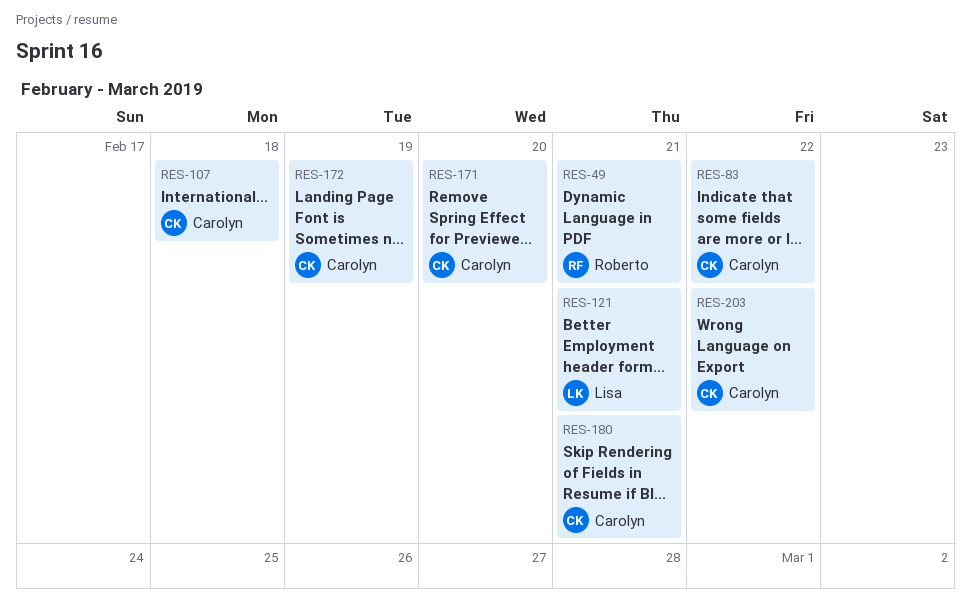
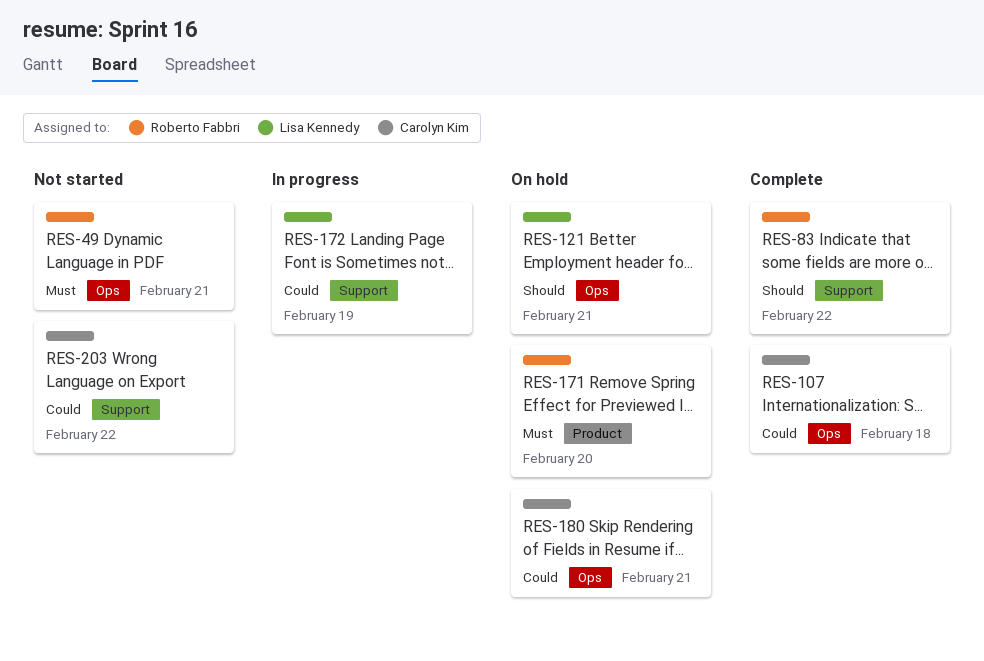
RES-83, owner: Carolyn Kim -> Roberto Fabbri
RES-171, owner: Carolyn Kim -> Roberto Fabbri
RES-172, owner: Carolyn Kim -> Lisa Kennedy

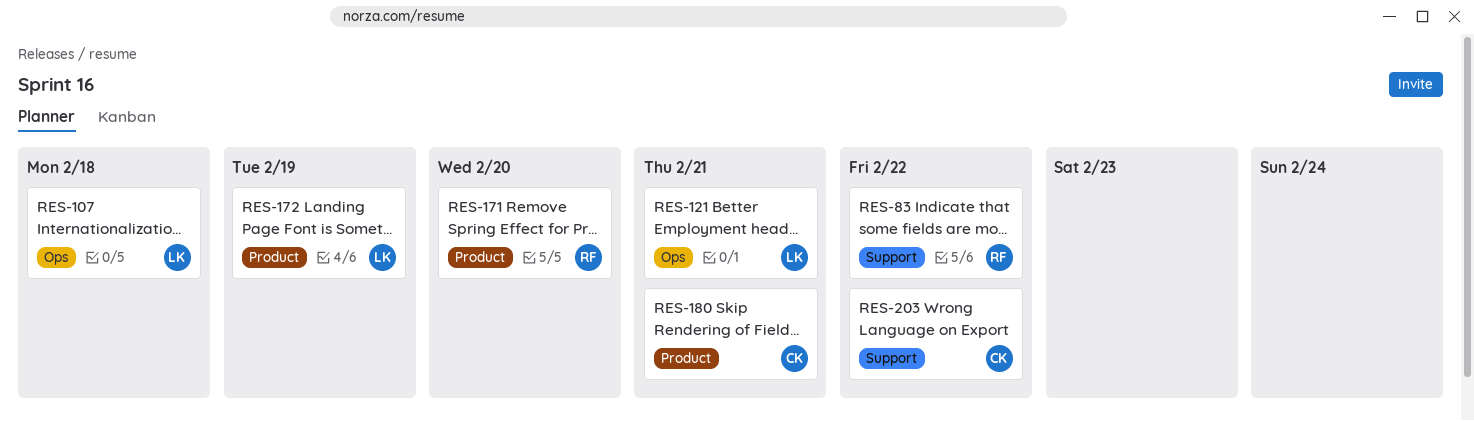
RES-49: present -> none
RES-107, owner: Carolyn Kim -> Lisa Kennedy
RES-172, label: Support -> Product
RES-180, label: Ops -> Product

